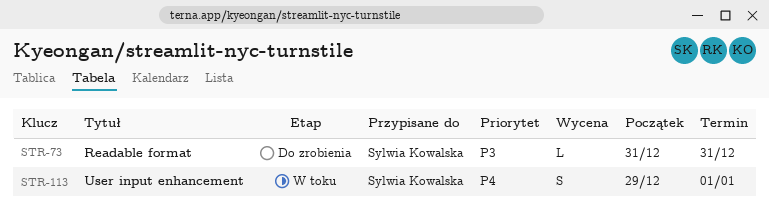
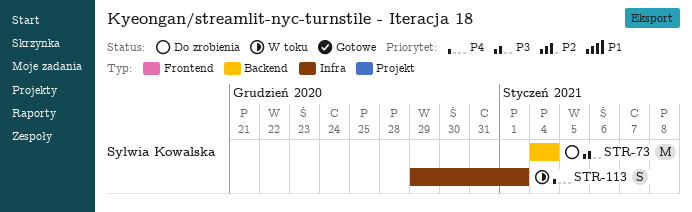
STR-73, estimate: L -> M
STR-73, start: Dec 31 -> Jan 4
STR-73, due: Dec 31 -> Jan 4

